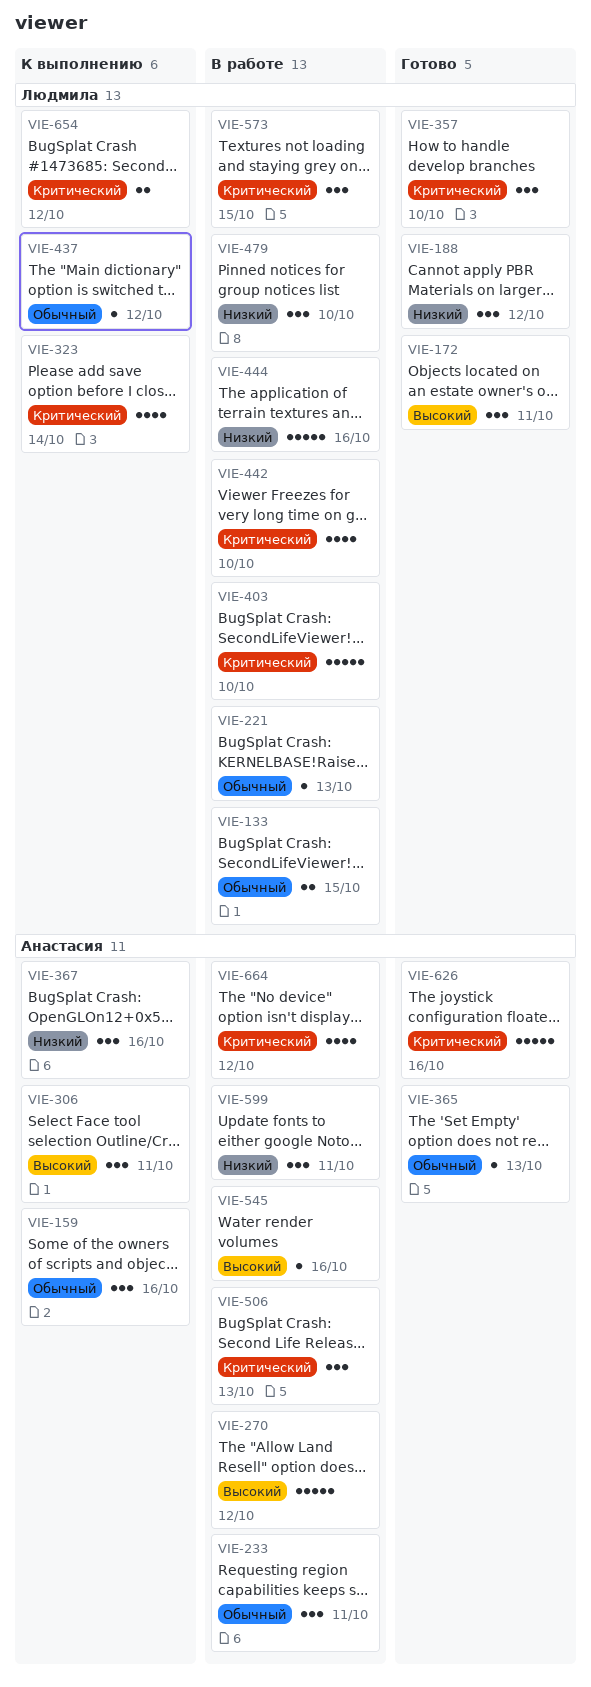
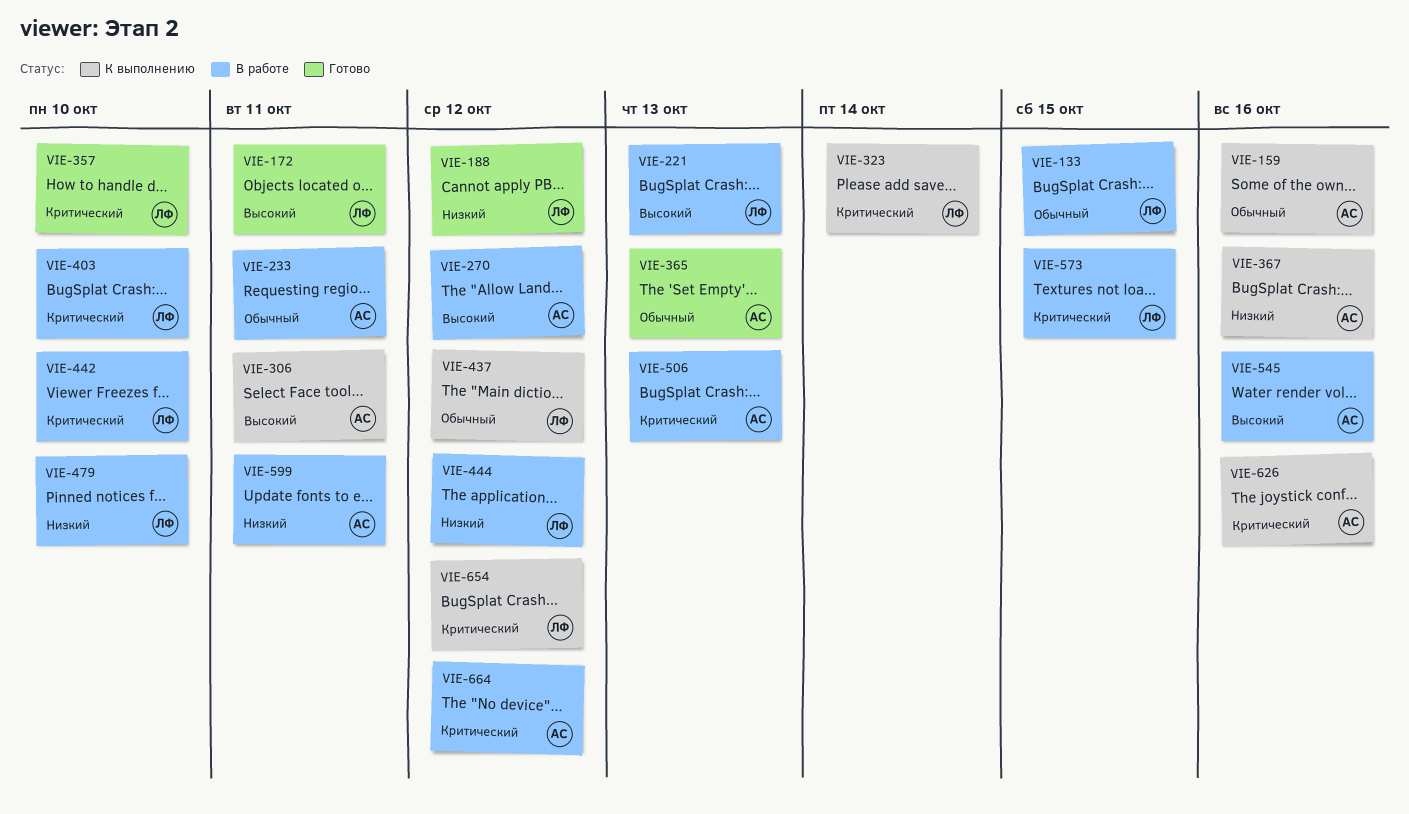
VIE-221, priority: Обычный -> Высокий
VIE-444, due: Oct 16 -> Oct 12
VIE-626, status: Готово -> К выполнению

